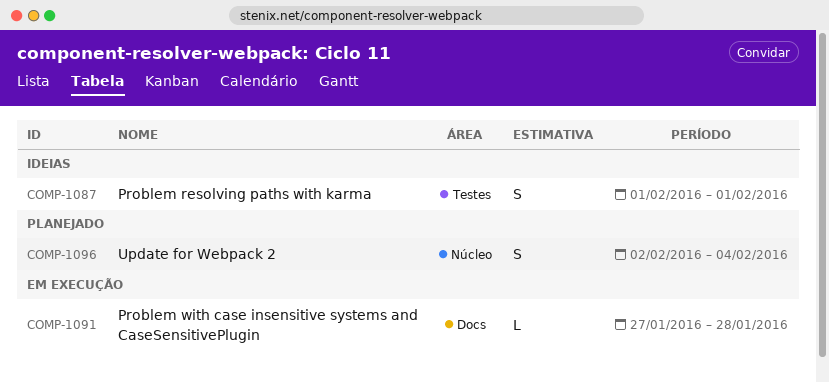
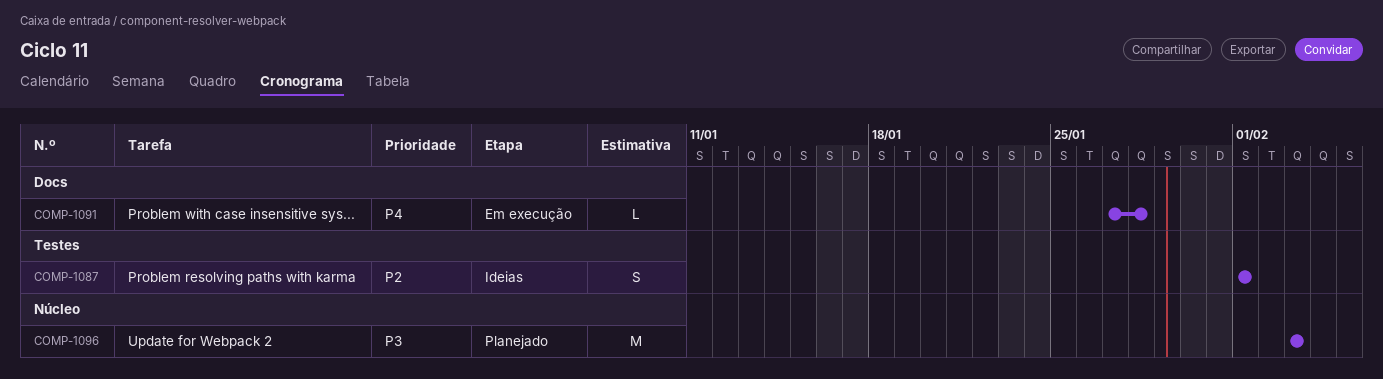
COMP-1096, estimate: S -> M
COMP-1096, start: Feb 2 -> Feb 3
COMP-1096, due: Feb 4 -> Feb 3

